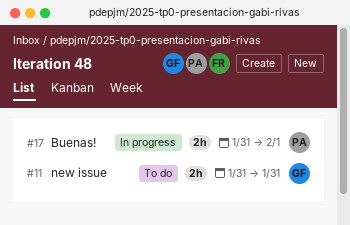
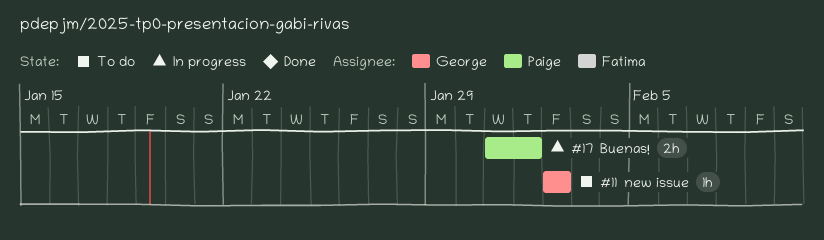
#11, estimate: 2h -> 1h
#11, start: Jan 31 -> Feb 2
#11, due: Jan 31 -> Feb 2

